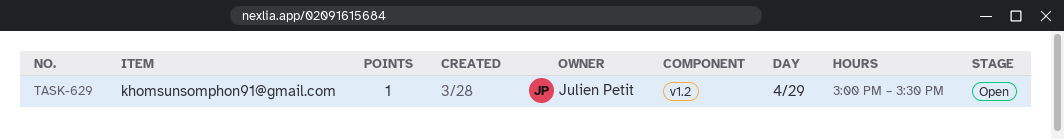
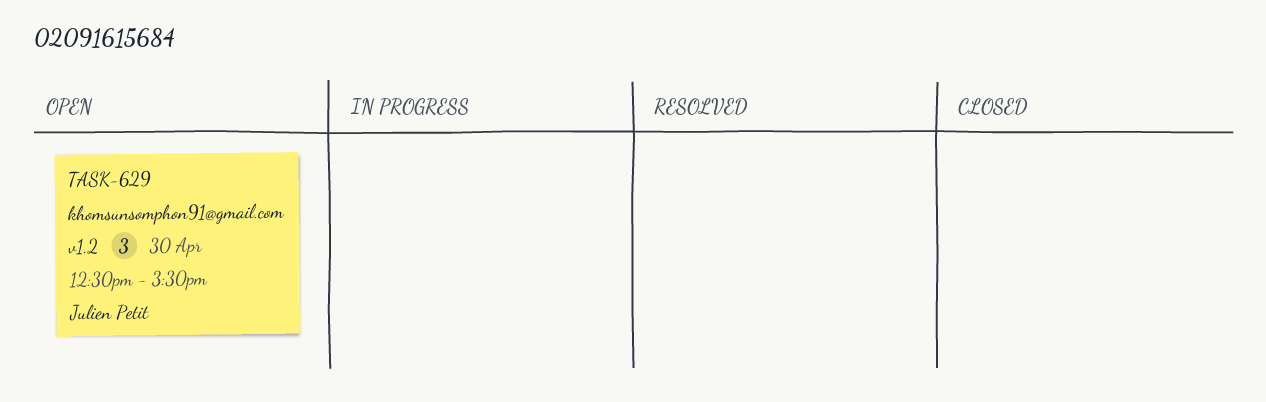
TASK-629, estimate: 1 -> 3
TASK-629, day: Apr 29 -> Apr 30
TASK-629, begins: 15:00 -> 12:30

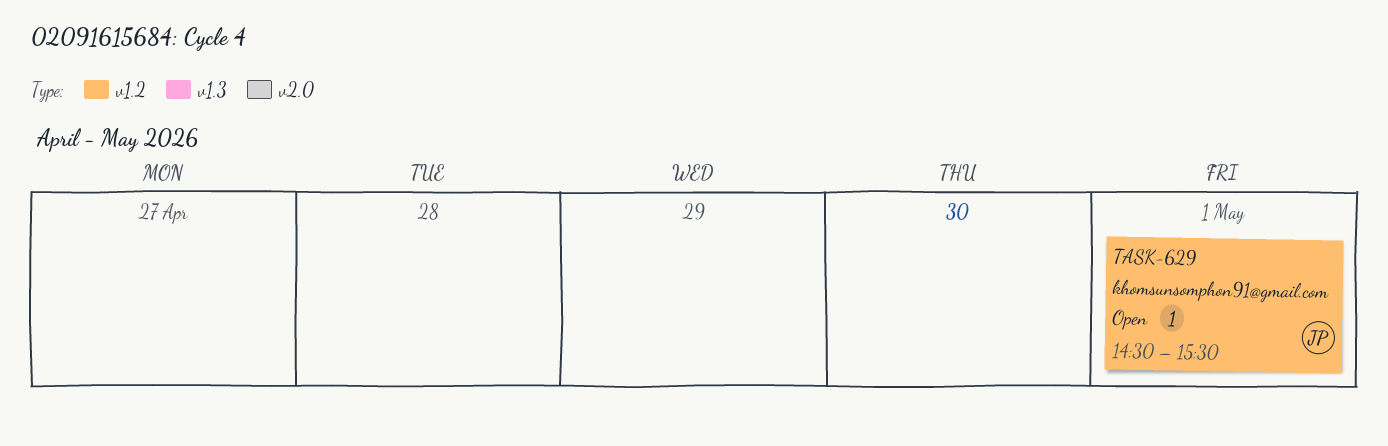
TASK-629, estimate: 3 -> 1
TASK-629, day: Apr 30 -> May 1
TASK-629, begins: 12:30 -> 14:30

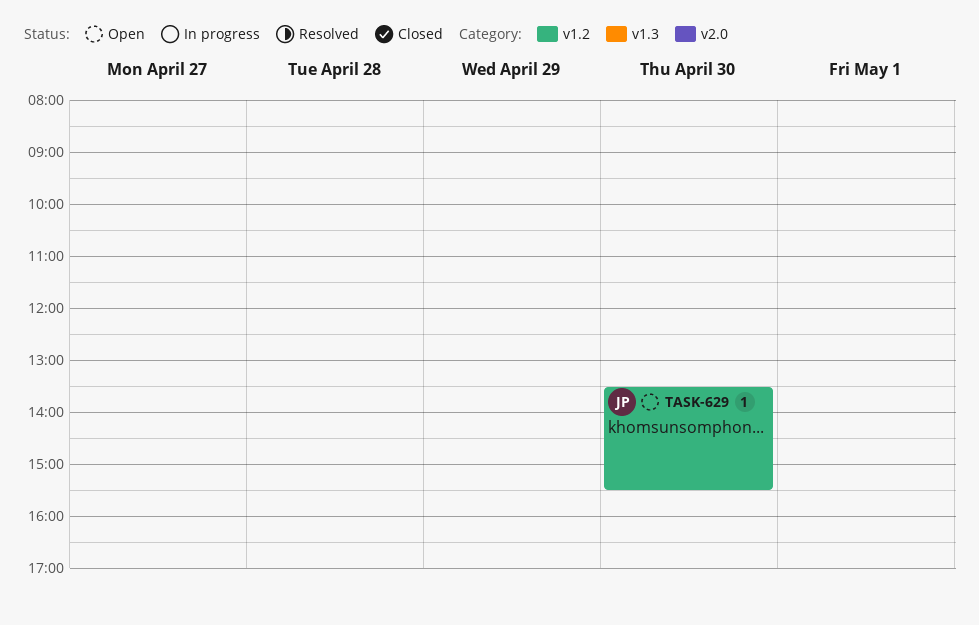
TASK-629, day: May 1 -> Apr 30
TASK-629, begins: 14:30 -> 13:30

